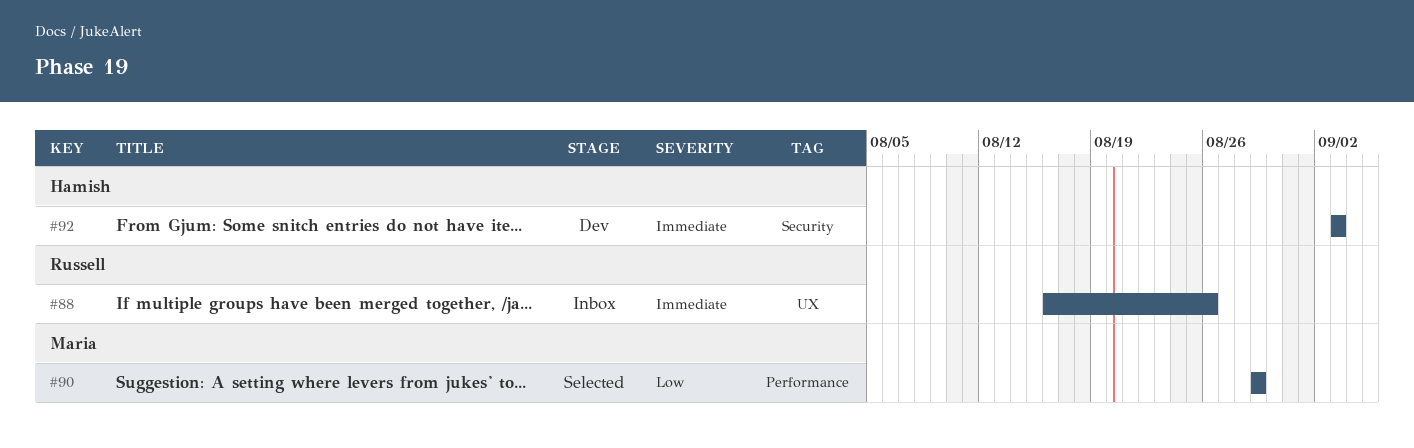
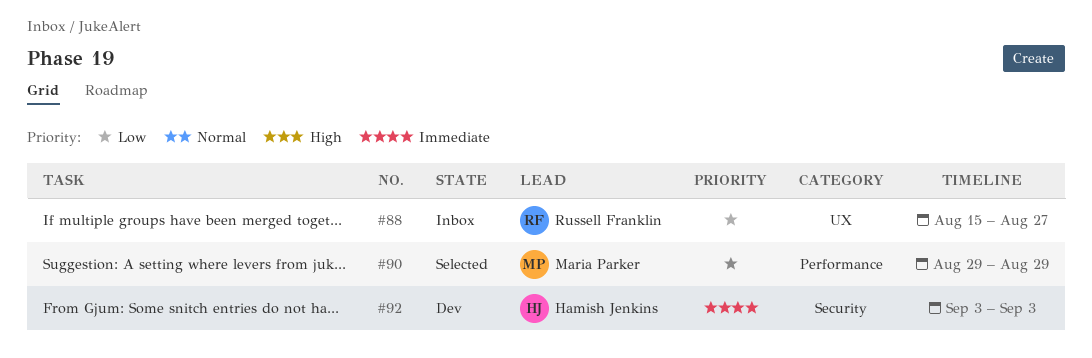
#88, priority: Immediate -> Low
#88, start: Aug 16 -> Aug 15
#88, due: Aug 26 -> Aug 27

